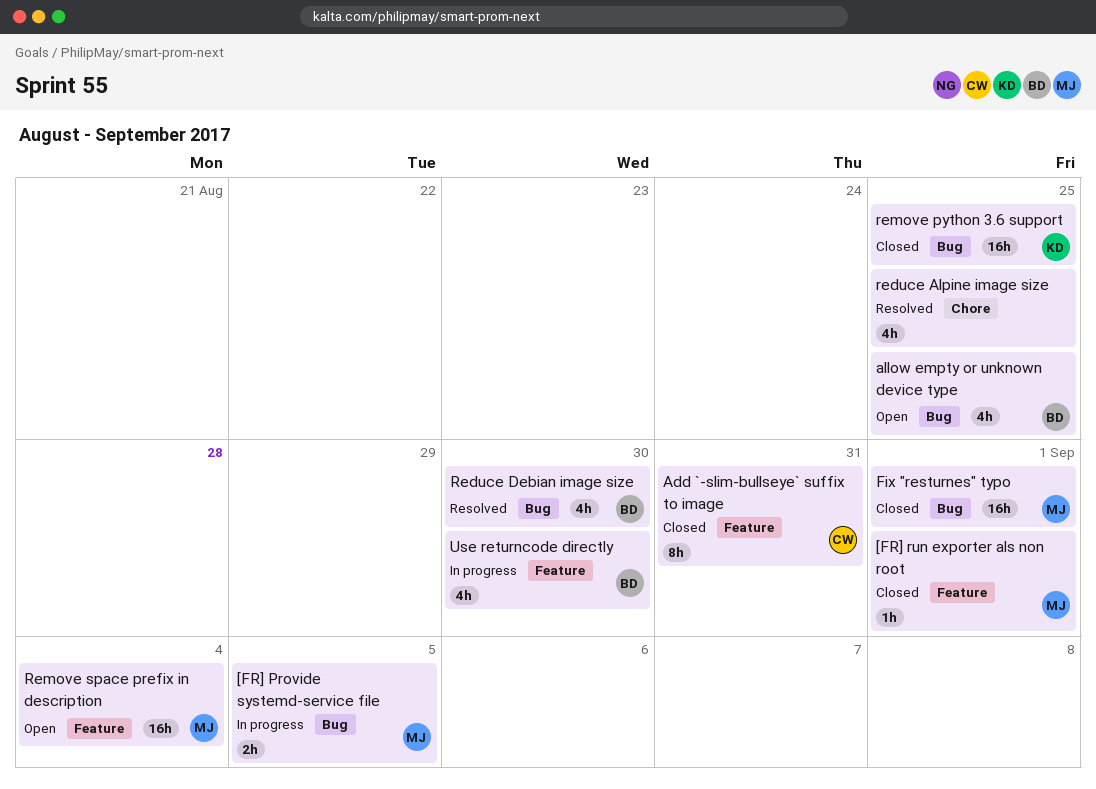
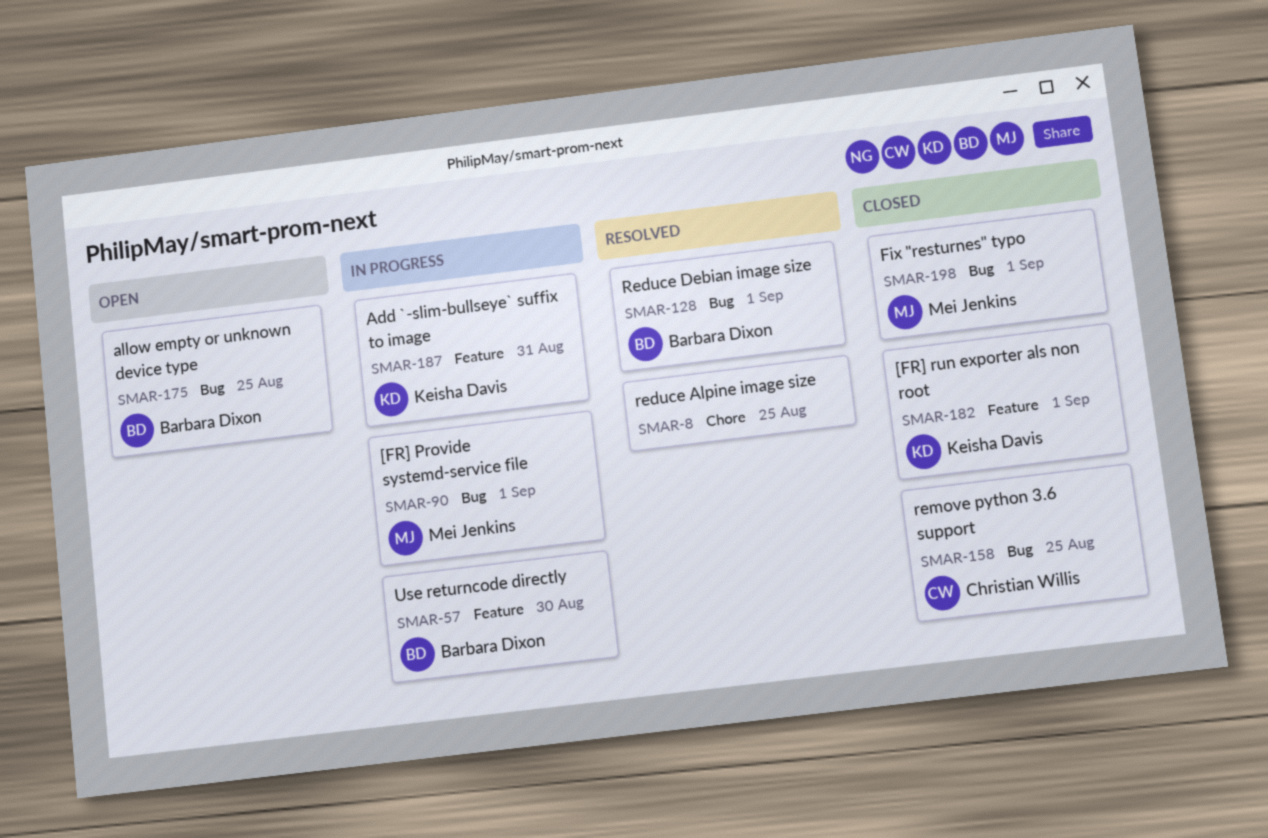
[FR] Provide systemd-service file, due: Sep 5 -> Sep 1
[FR] run exporter als non root, owner: Mei Jenkins -> Keisha Davis
Add `-slim-bullseye` suffix to image, status: Closed -> In progress
Add `-slim-bullseye` suffix to image, owner: Christian Willis -> Keisha Davis
Reduce Debian image size, due: Aug 30 -> Sep 1
remove python 3.6 support, owner: Keisha Davis -> Christian Willis
Remove space prefix in description: present -> none

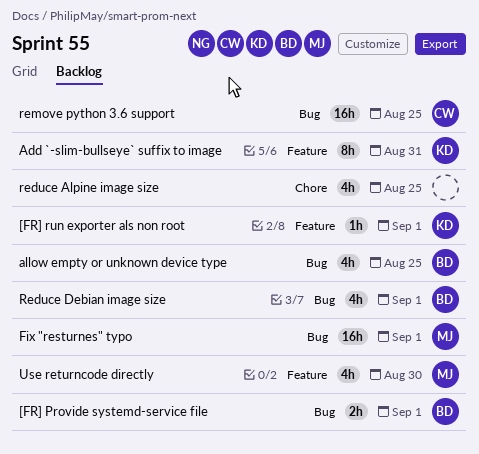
[FR] Provide systemd-service file, owner: Mei Jenkins -> Barbara Dixon
Use returncode directly, owner: Barbara Dixon -> Mei Jenkins

